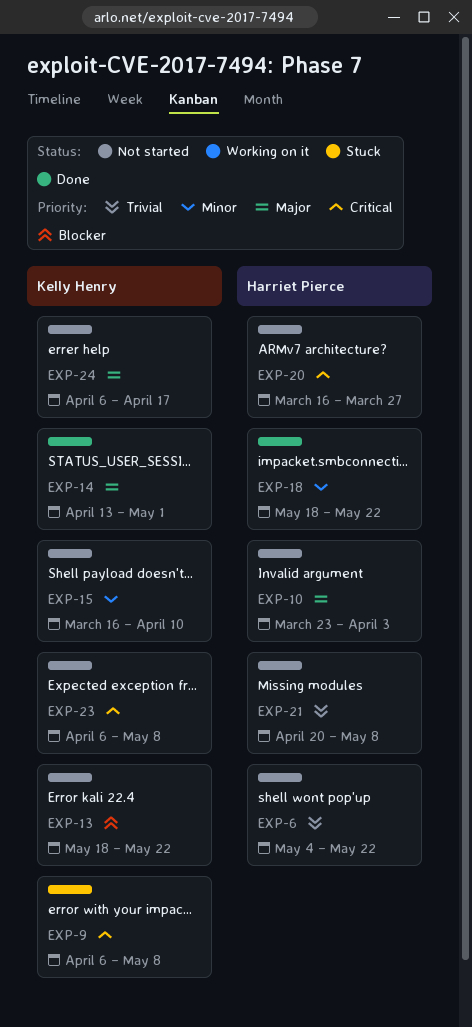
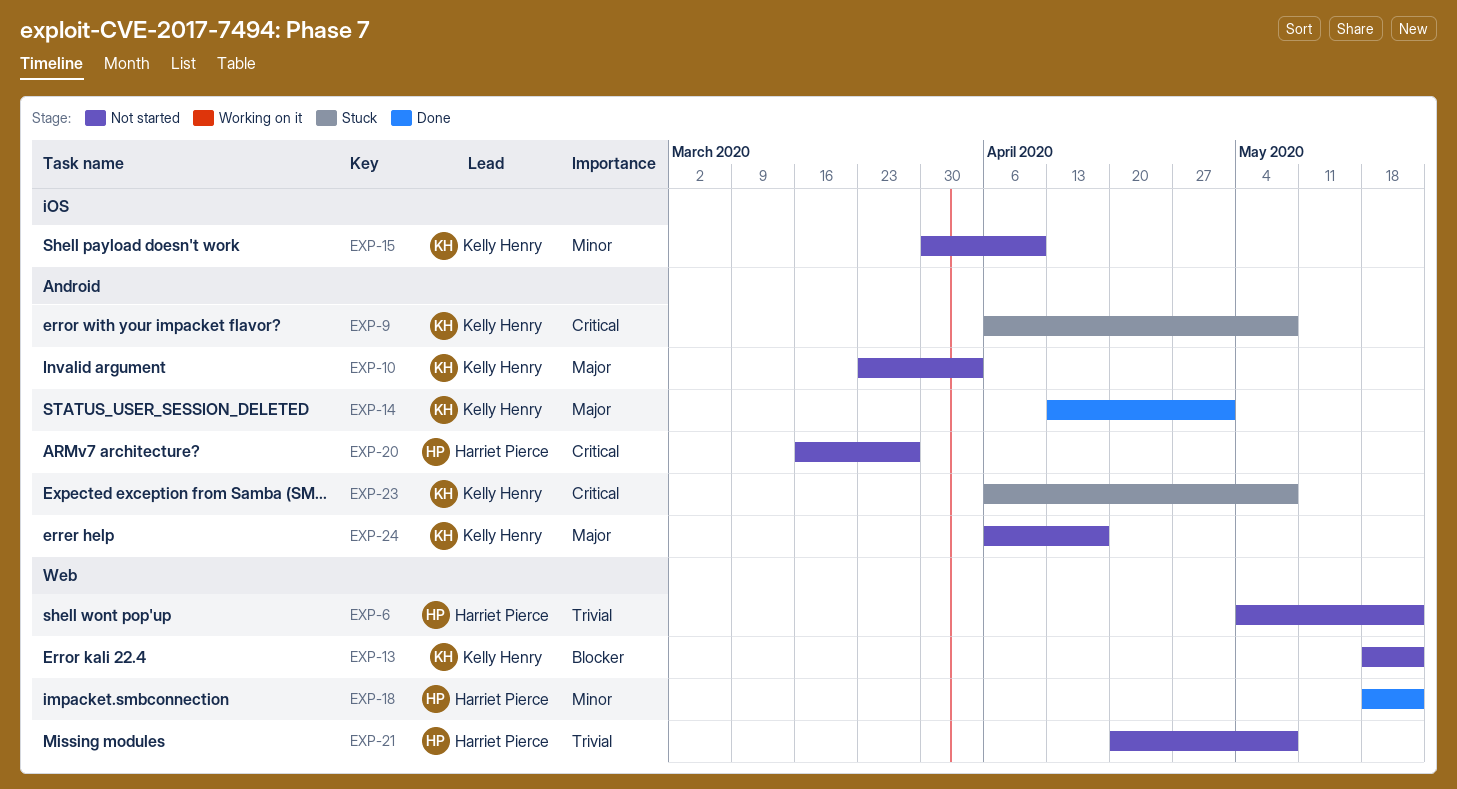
EXP-10, owner: Harriet Pierce -> Kelly Henry
EXP-15, start: Mar 16 -> Mar 30
EXP-23, status: Not started -> Stuck

